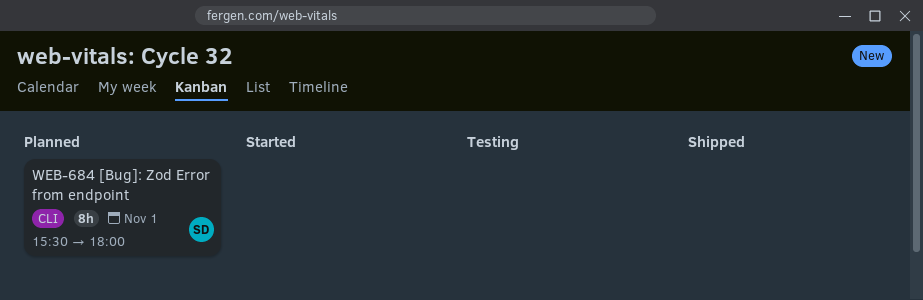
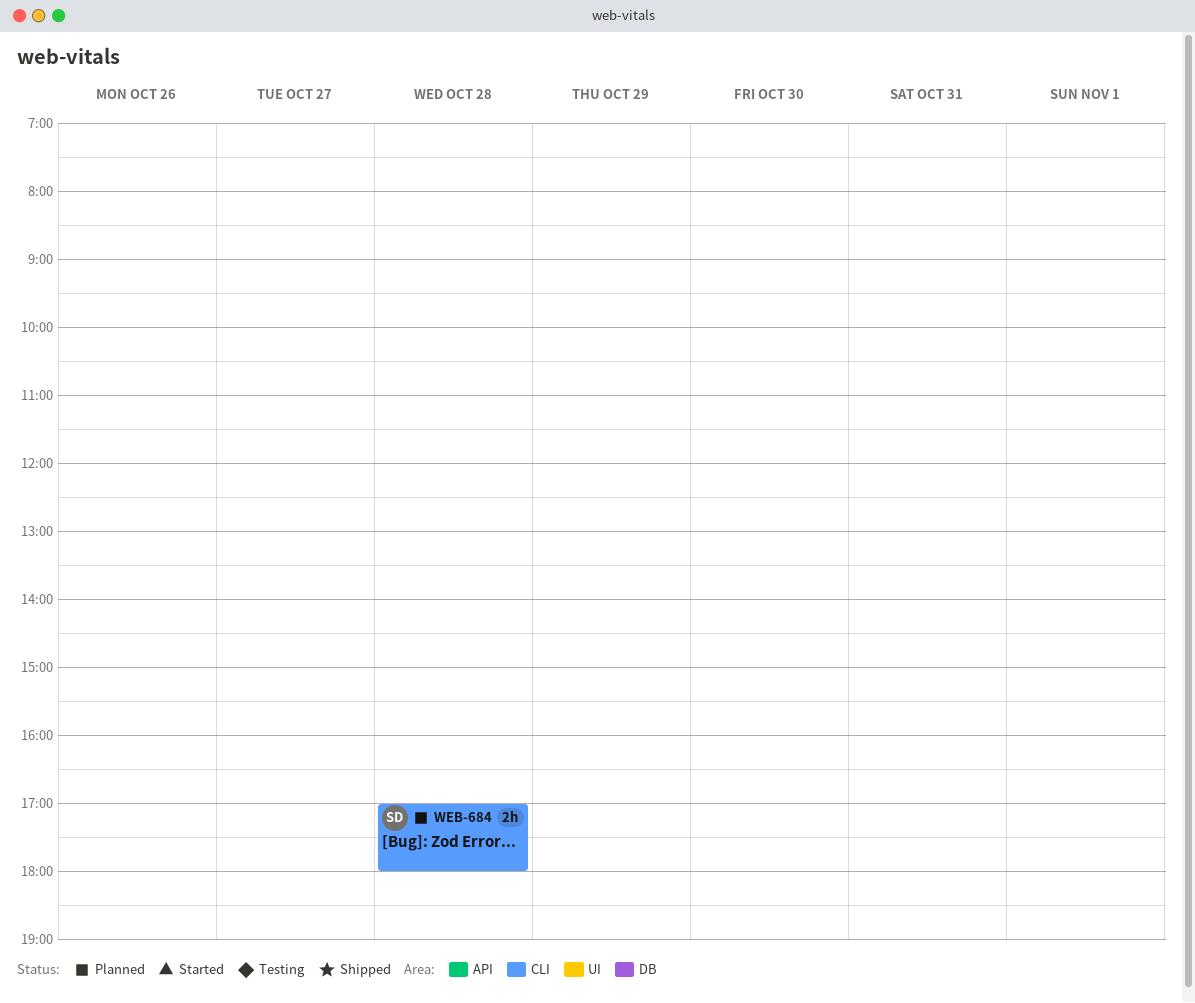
WEB-684, estimate: 8h -> 2h
WEB-684, day: Nov 1 -> Oct 28
WEB-684, begins: 15:30 -> 17:00

